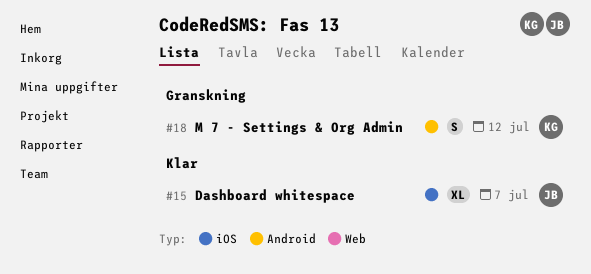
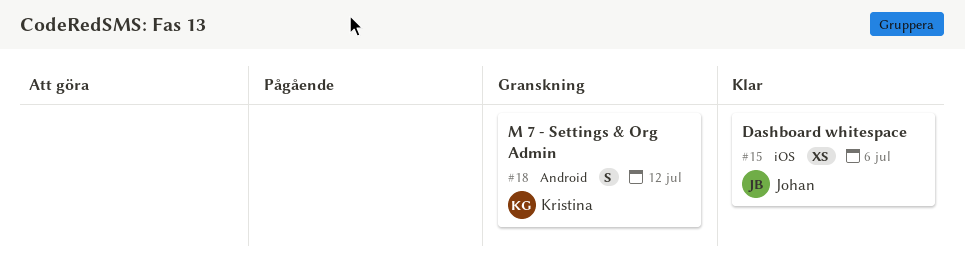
#15, estimate: XL -> XS
#15, due: Jul 7 -> Jul 6

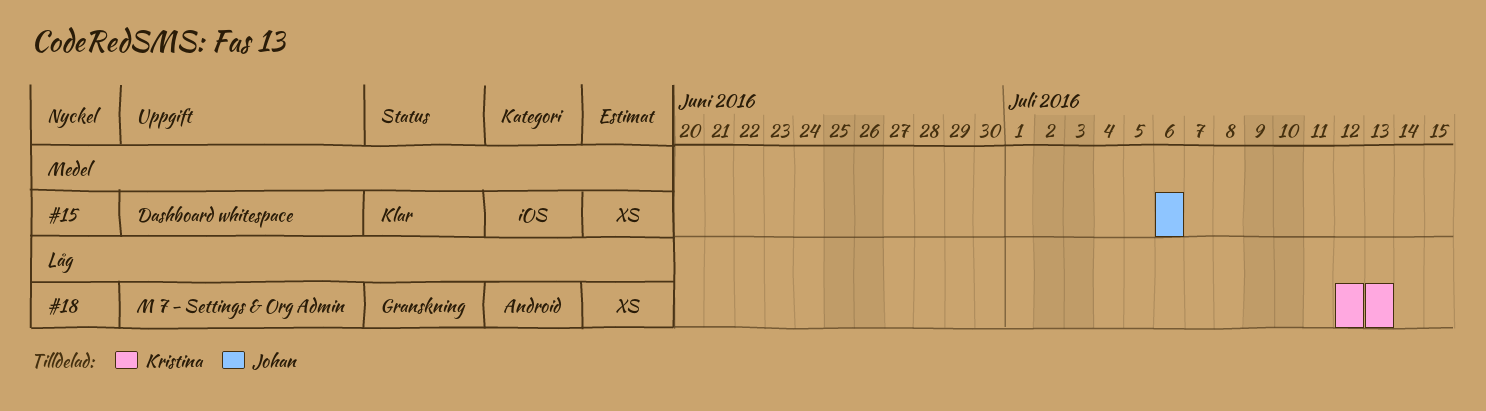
#18, estimate: S -> XS
#18, due: Jul 12 -> Jul 13

